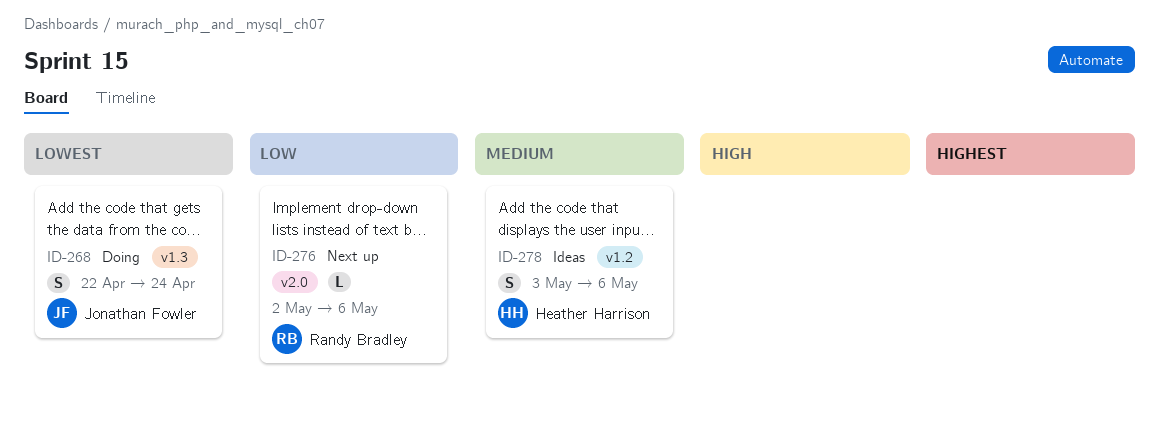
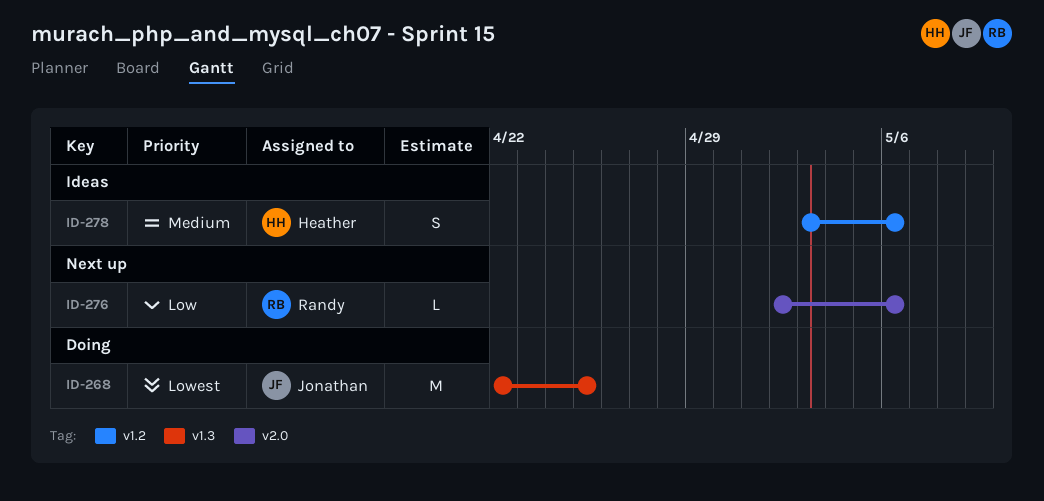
ID-268, estimate: S -> M
ID-268, due: Apr 24 -> Apr 25

